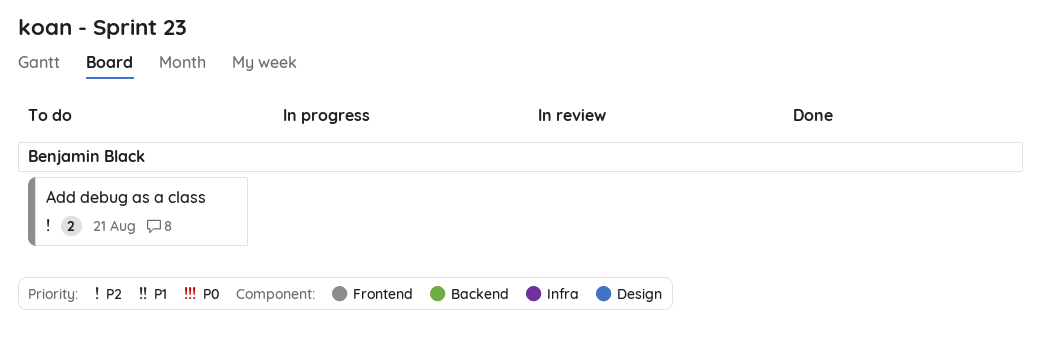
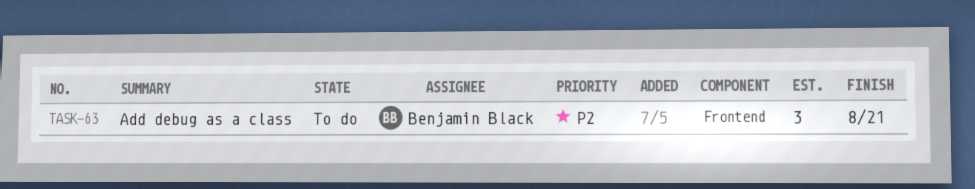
Add debug as a class, estimate: 2 -> 3

